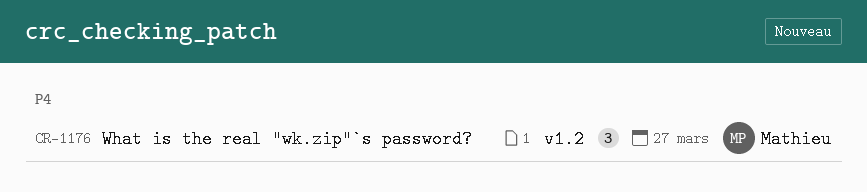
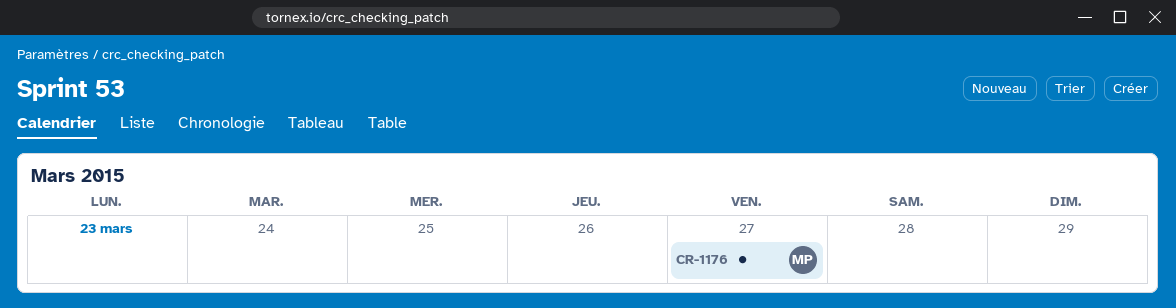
CR-1176, estimate: 3 -> 1

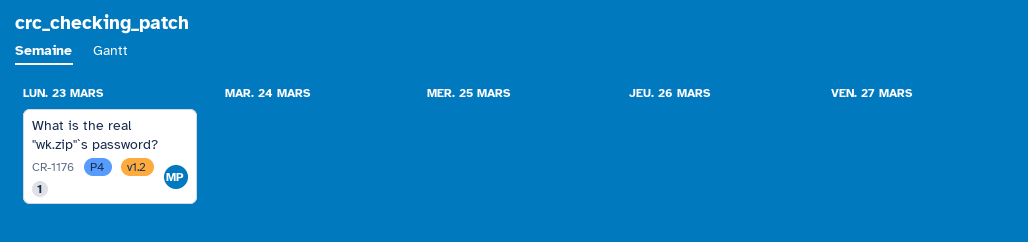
CR-1176, due: Mar 27 -> Mar 23

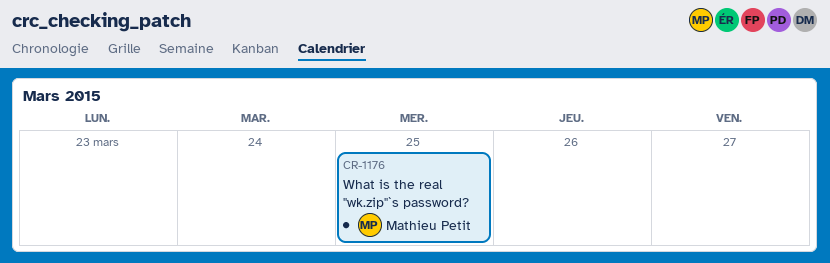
CR-1176, due: Mar 23 -> Mar 25

